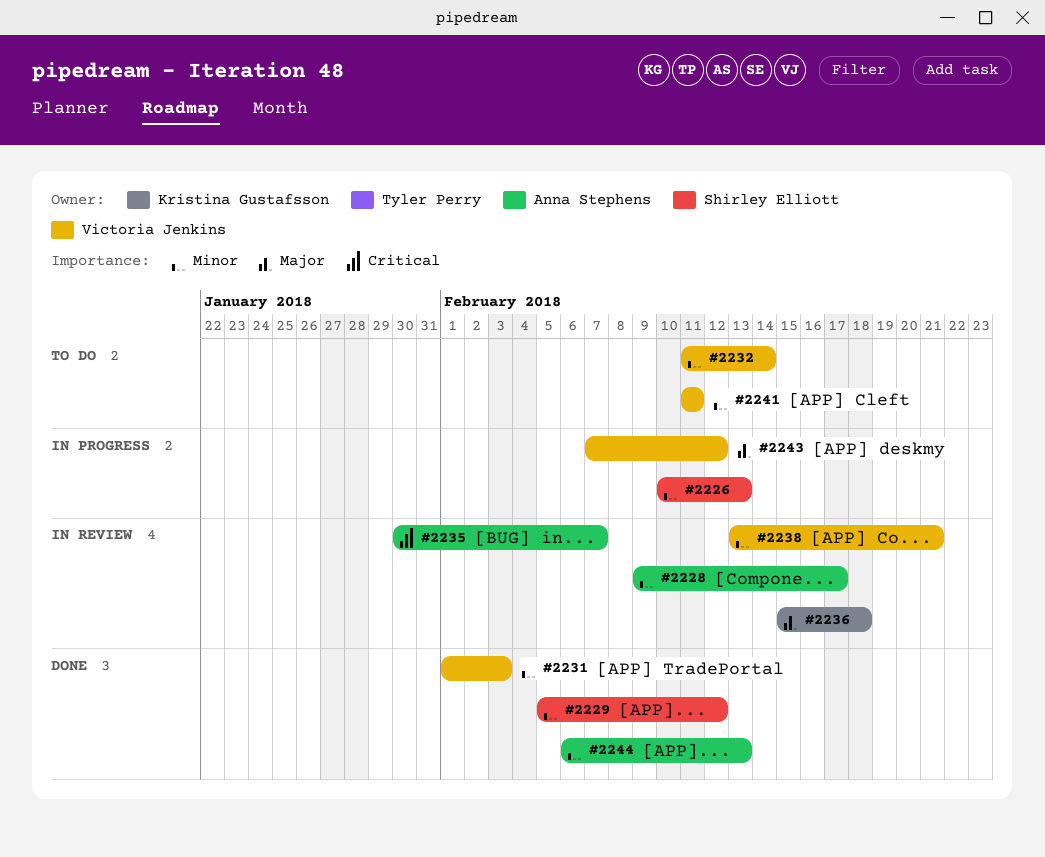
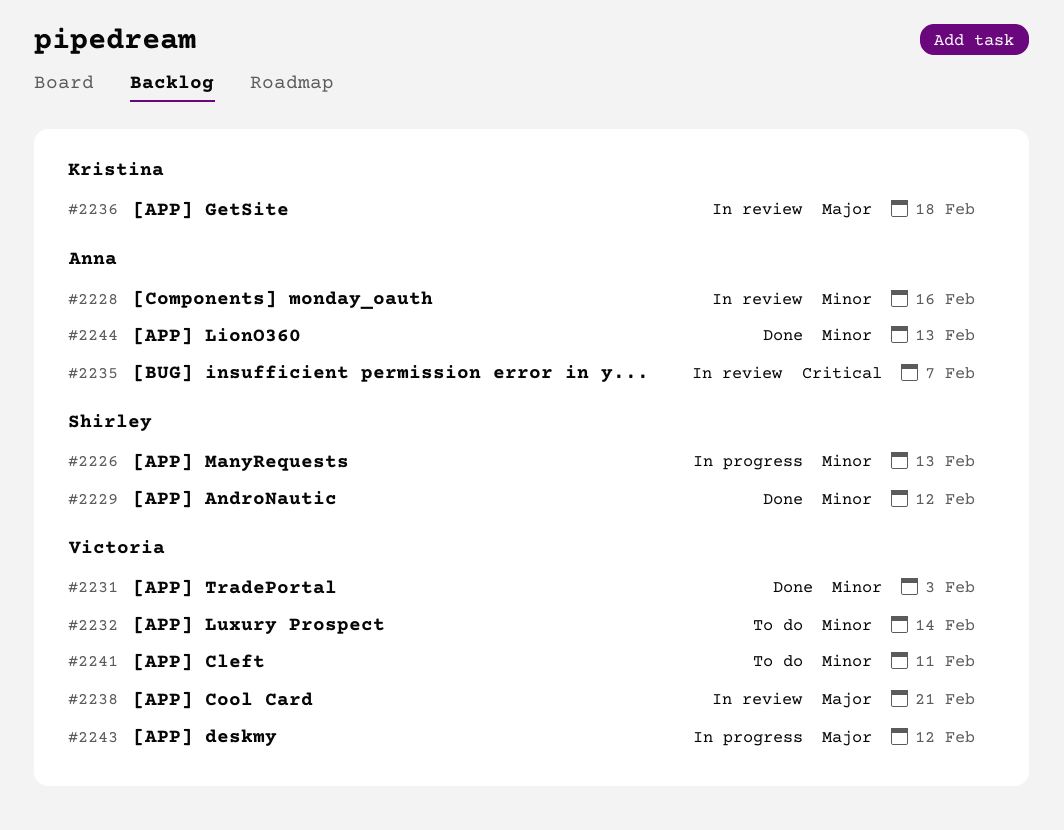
#2228, due: Feb 17 -> Feb 16
#2238, priority: Minor -> Major

